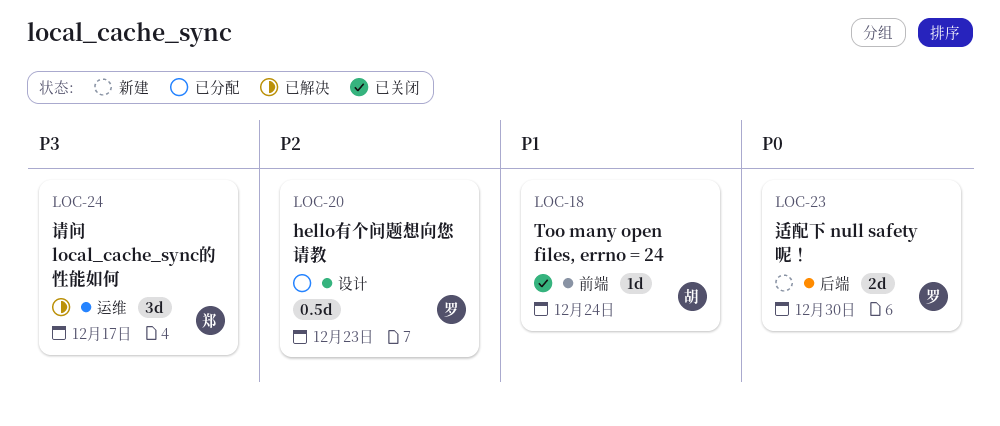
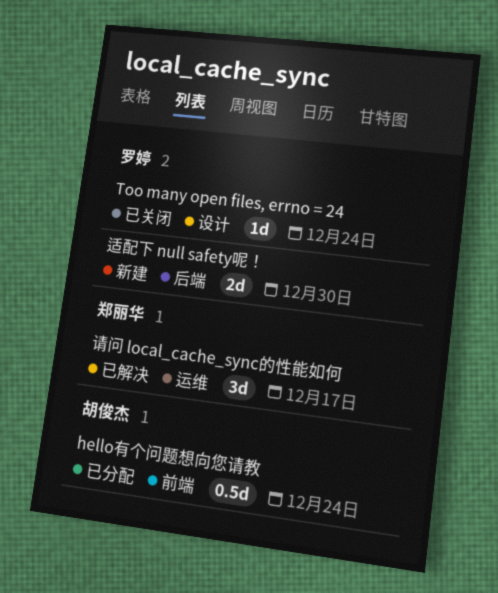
hello有个问题想向您请教, owner: 罗婷 -> 胡俊杰
hello有个问题想向您请教, label: 设计 -> 前端
hello有个问题想向您请教, due: Dec 23 -> Dec 24
Too many open files, errno = 24, owner: 胡俊杰 -> 罗婷
Too many open files, errno = 24, label: 前端 -> 设计

